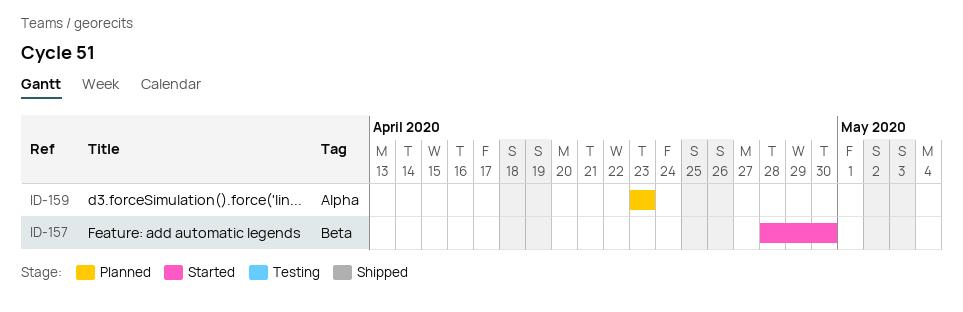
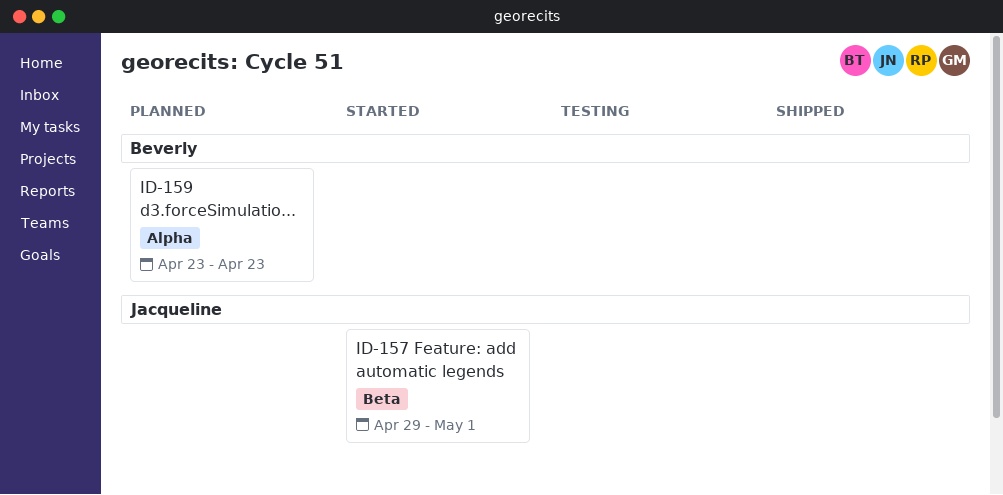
ID-157, start: Apr 28 -> Apr 29
ID-157, due: Apr 30 -> May 1

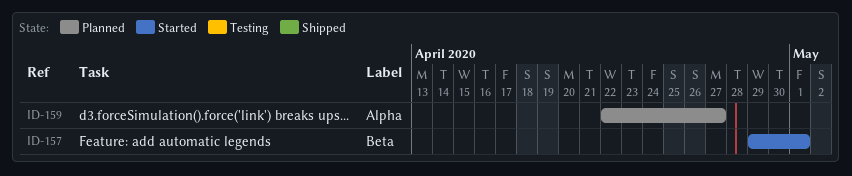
ID-159, start: Apr 23 -> Apr 22
ID-159, due: Apr 23 -> Apr 27

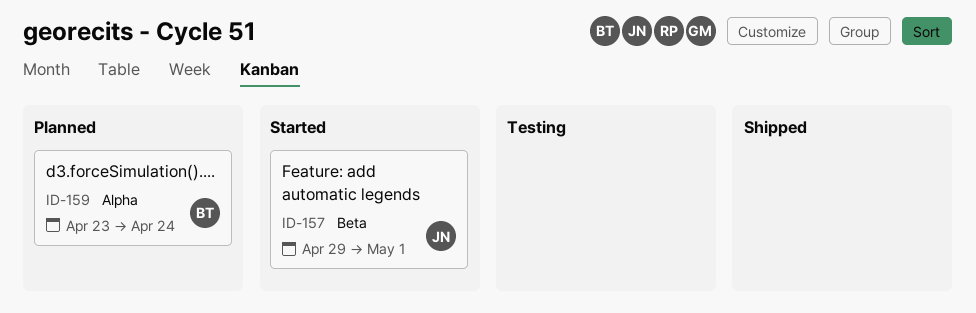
ID-159, start: Apr 22 -> Apr 23
ID-159, due: Apr 27 -> Apr 24

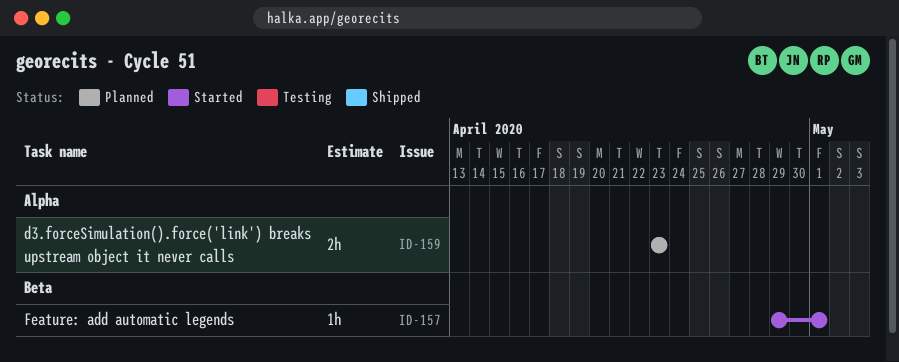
ID-159, due: Apr 24 -> Apr 23

